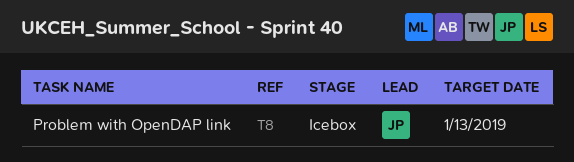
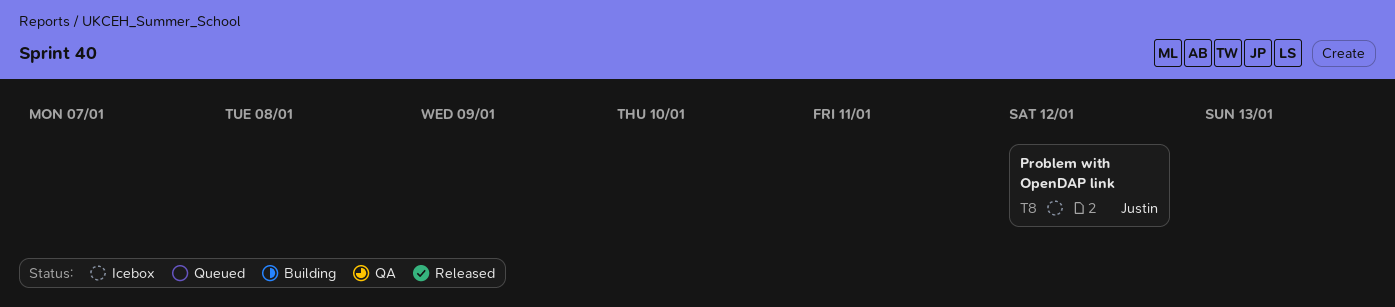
T8, due: Jan 13 -> Jan 12

